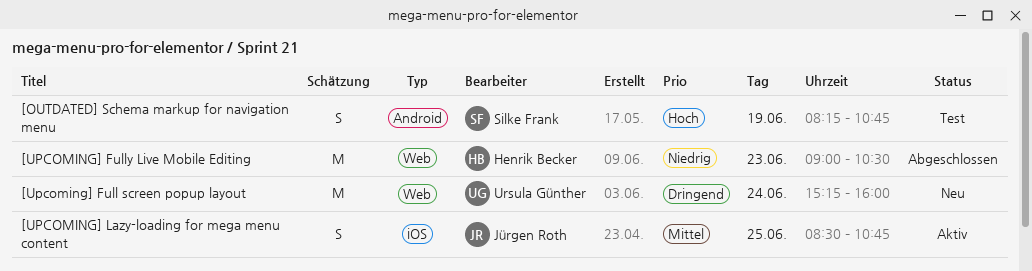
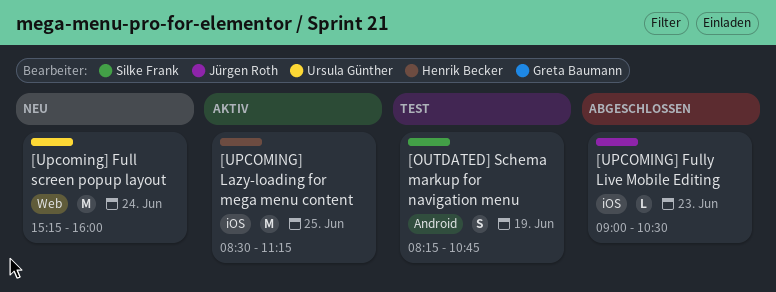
[UPCOMING] Fully Live Mobile Editing, owner: Henrik Becker -> Jürgen Roth
[UPCOMING] Fully Live Mobile Editing, label: Web -> iOS
[UPCOMING] Fully Live Mobile Editing, estimate: M -> L
[UPCOMING] Lazy-loading for mega menu content, owner: Jürgen Roth -> Henrik Becker
[UPCOMING] Lazy-loading for mega menu content, estimate: S -> M
[UPCOMING] Lazy-loading for mega menu content, ends: 10:45 -> 11:15

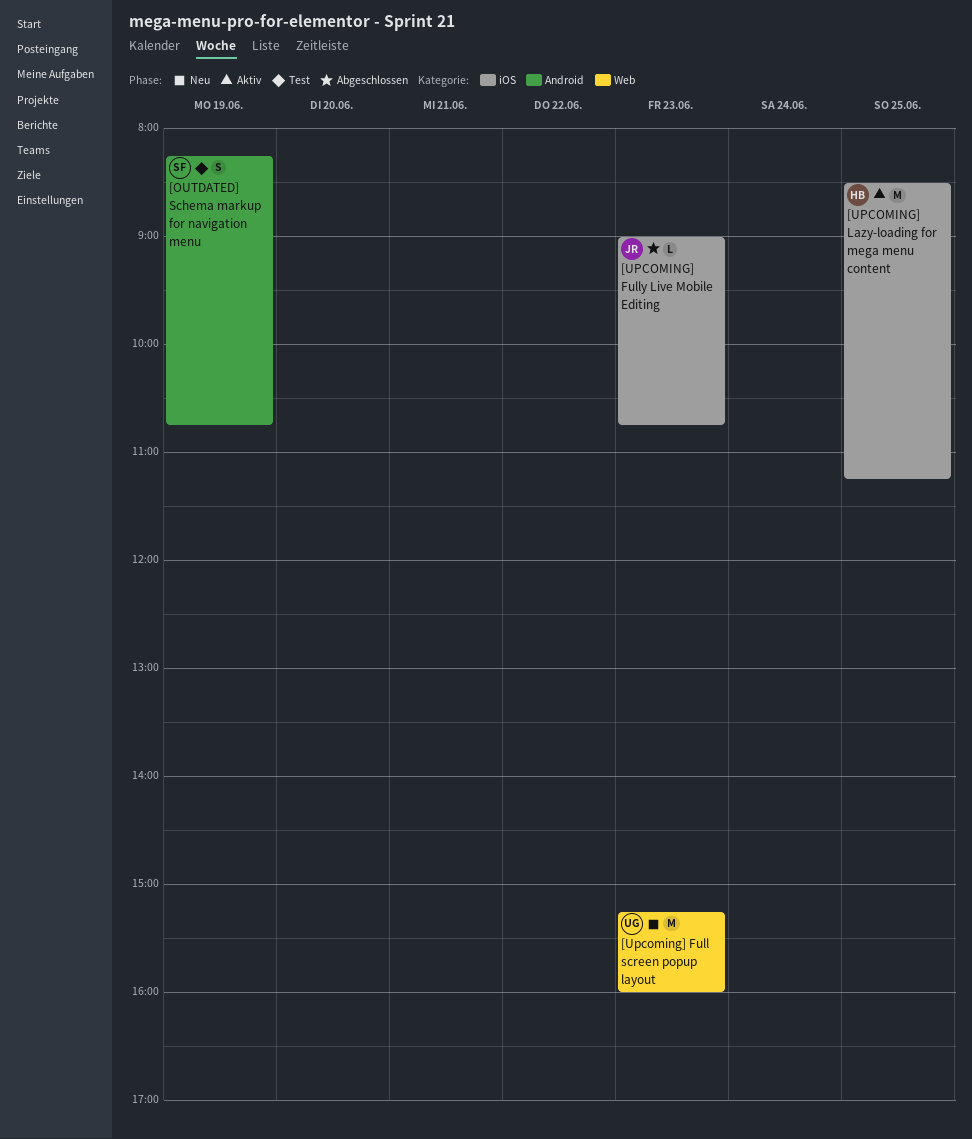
[Upcoming] Full screen popup layout, day: Jun 24 -> Jun 23
[UPCOMING] Fully Live Mobile Editing, ends: 10:30 -> 10:45

